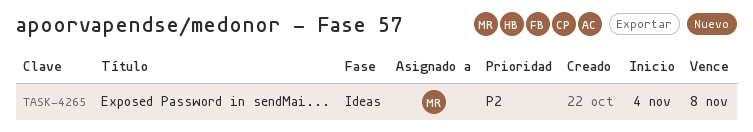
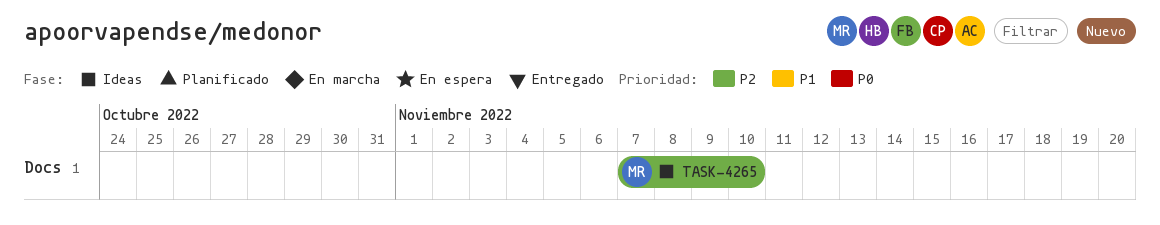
TASK-4265, start: Nov 4 -> Nov 7
TASK-4265, due: Nov 8 -> Nov 10

